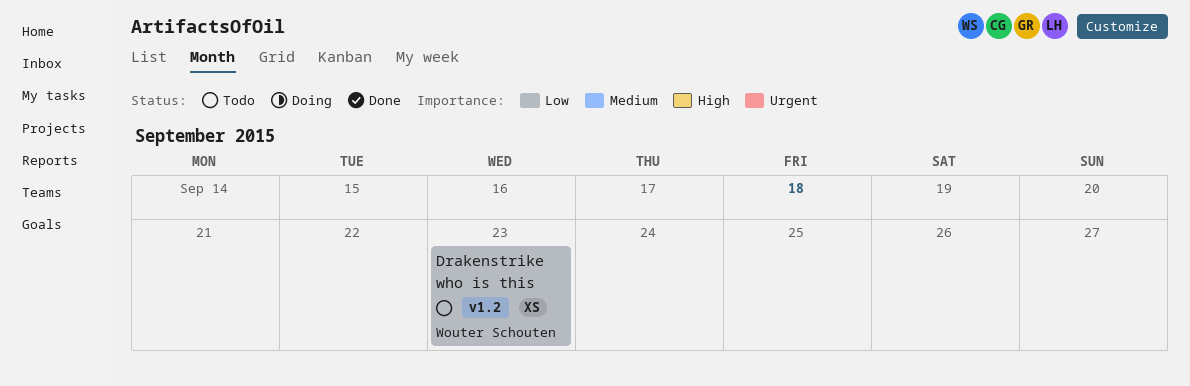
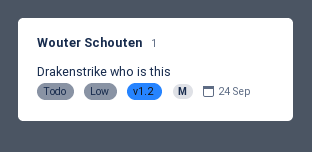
Drakenstrike who is this, estimate: XS -> M
Drakenstrike who is this, due: Sep 23 -> Sep 24

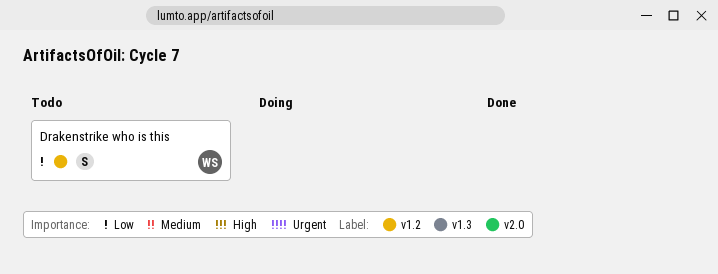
Drakenstrike who is this, estimate: M -> S

